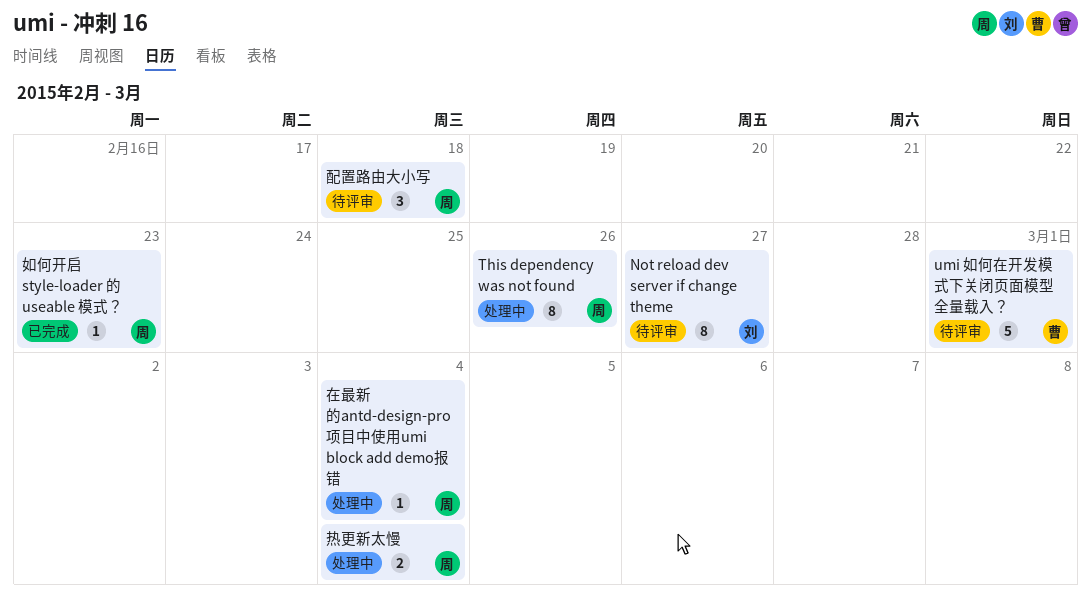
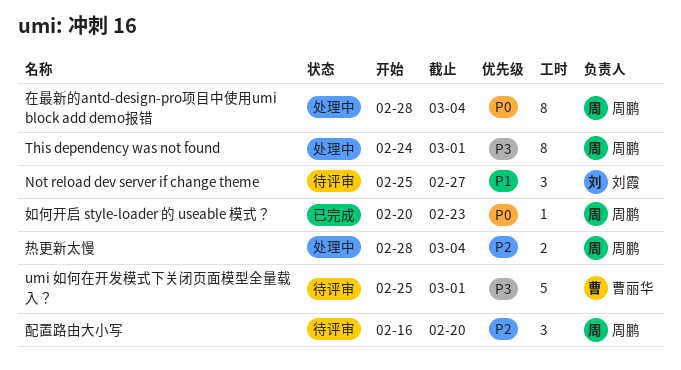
Not reload dev server if change theme, estimate: 8 -> 3
This dependency was not found, due: Feb 26 -> Mar 1
在最新的antd-design-pro项目中使用umi block add demo报错, estimate: 1 -> 8
配置路由大小写, due: Feb 18 -> Feb 20

